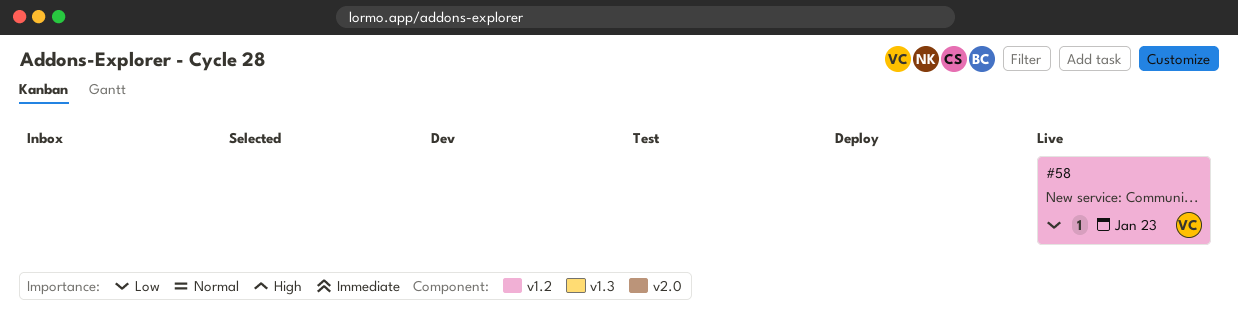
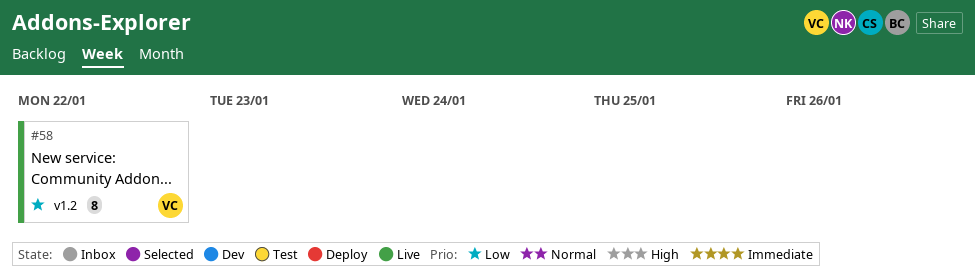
#58, estimate: 1 -> 8
#58, due: Jan 23 -> Jan 22

